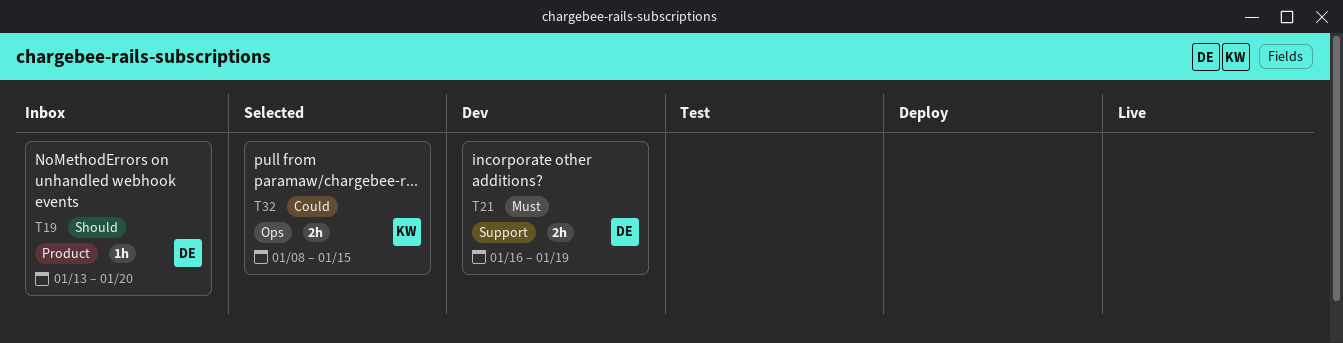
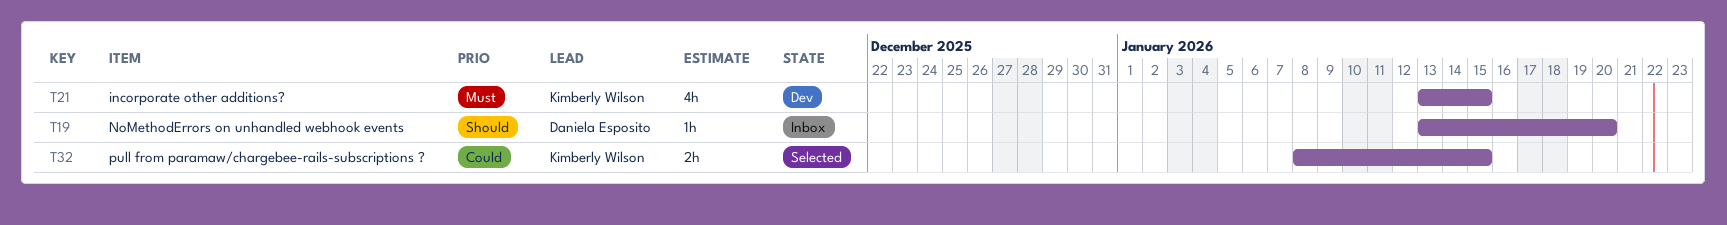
T21, owner: Daniela Esposito -> Kimberly Wilson
T21, estimate: 2h -> 4h
T21, start: Jan 16 -> Jan 13
T21, due: Jan 19 -> Jan 15

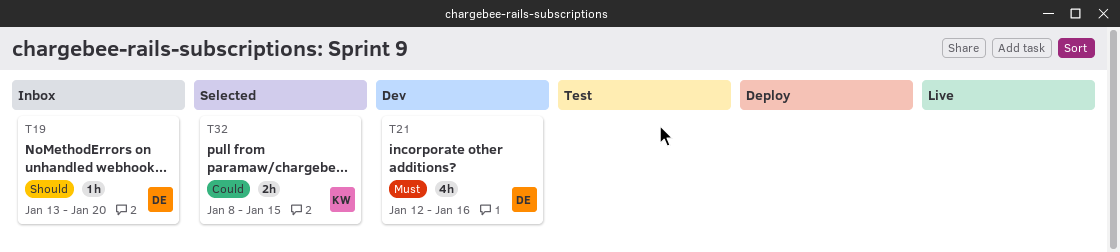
T21, owner: Kimberly Wilson -> Daniela Esposito
T21, start: Jan 13 -> Jan 12
T21, due: Jan 15 -> Jan 16

